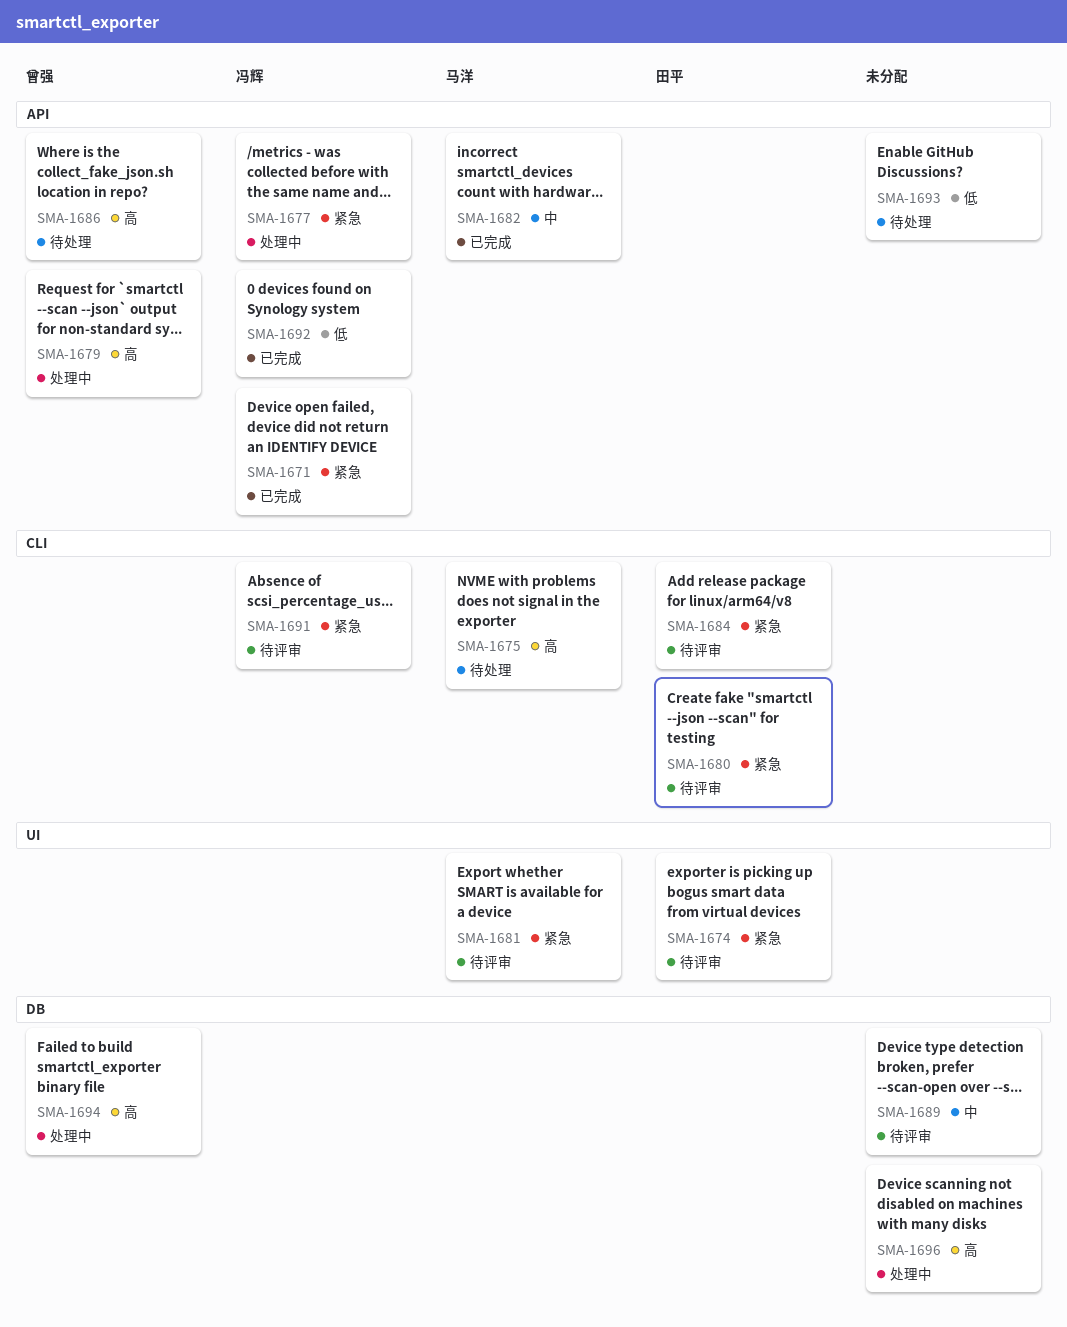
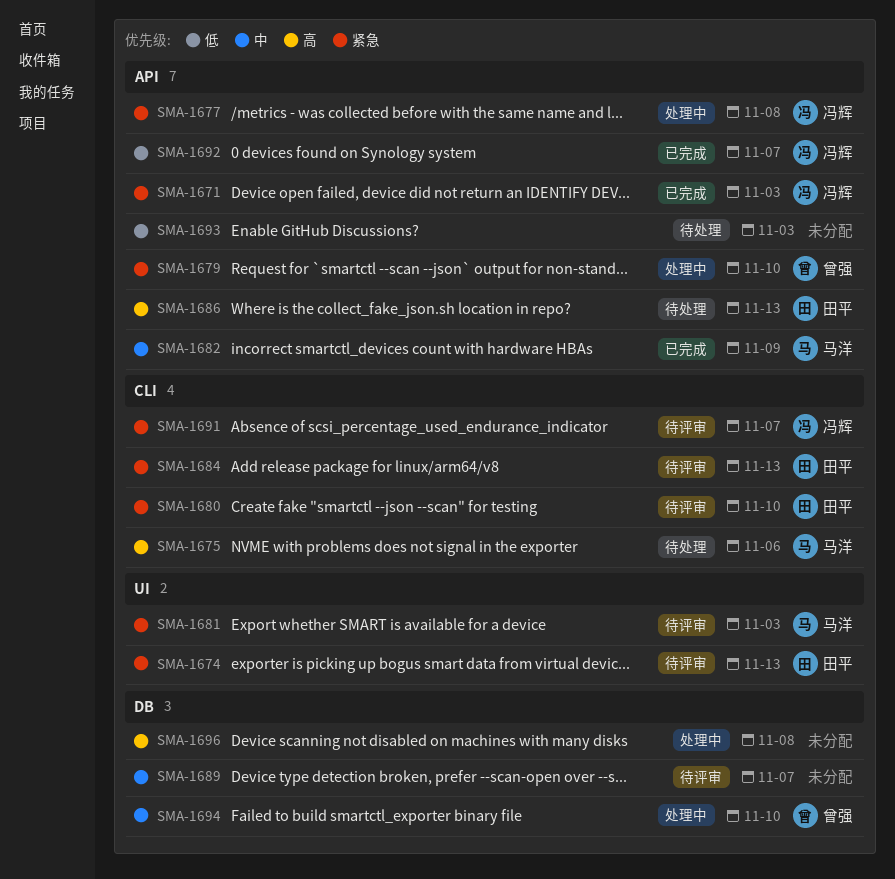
SMA-1679, priority: 高 -> 紧急
SMA-1686, owner: 曾强 -> 田平
SMA-1694, priority: 高 -> 中

